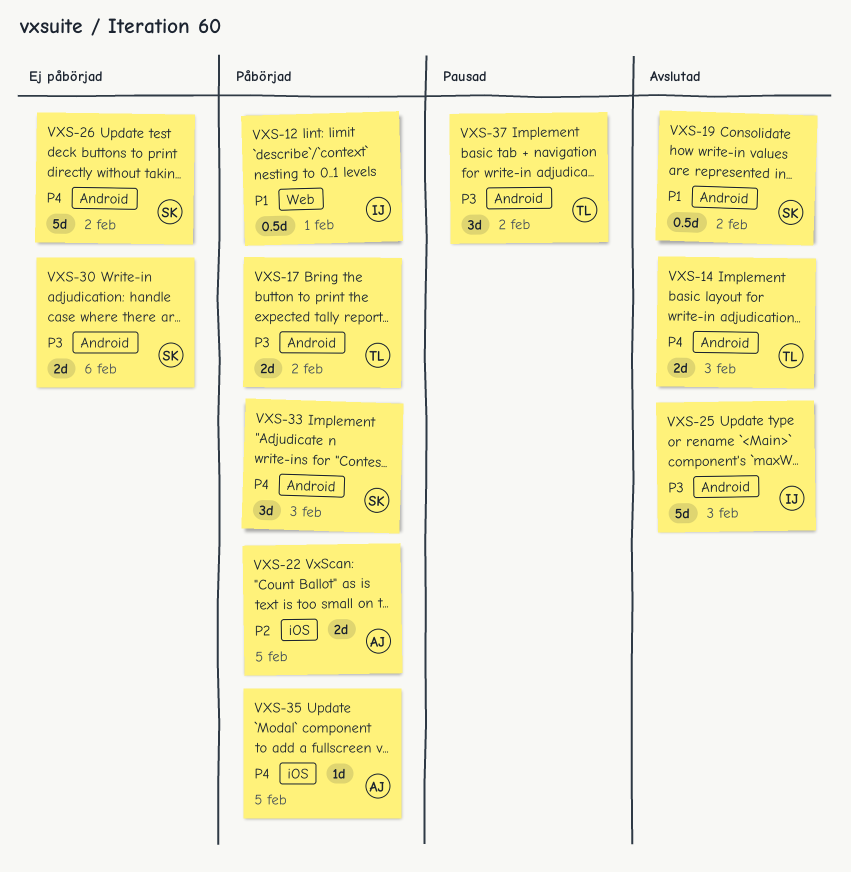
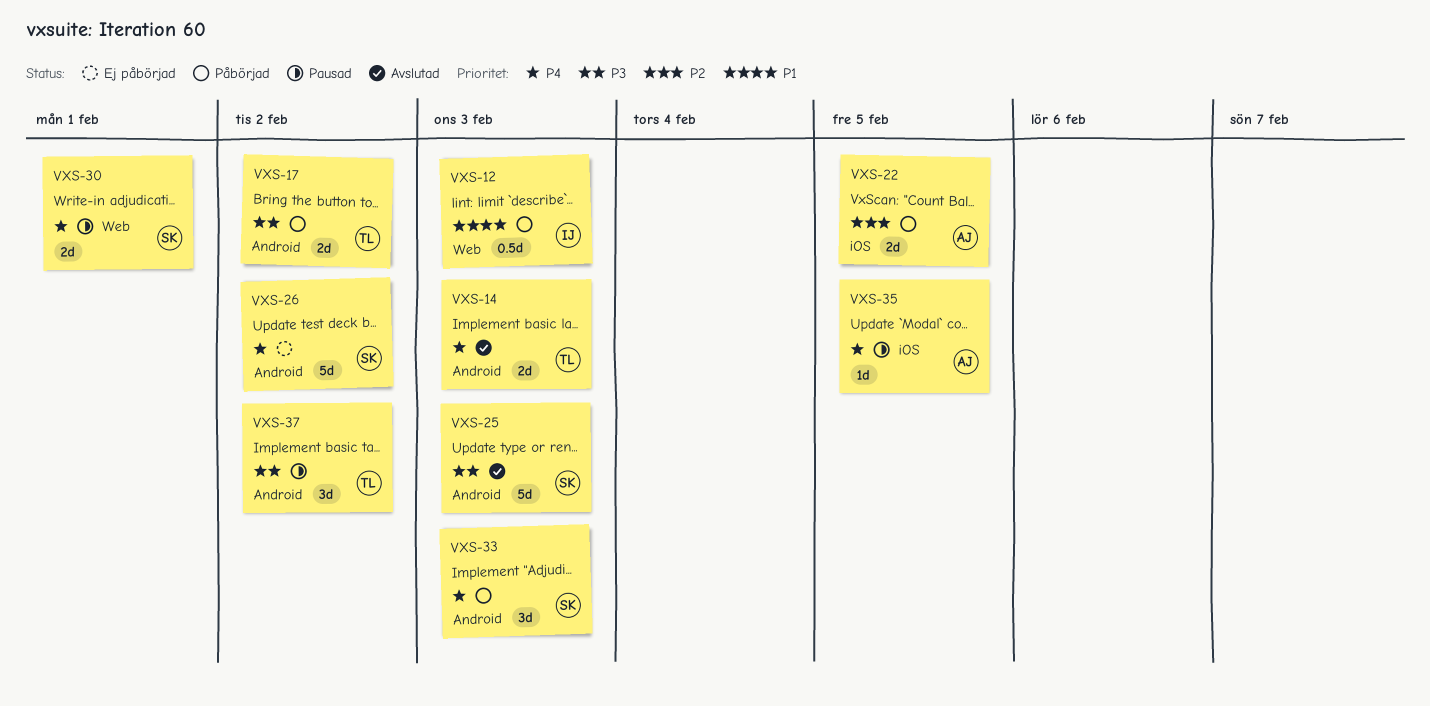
VXS-12, due: Feb 1 -> Feb 3
VXS-19: present -> none
VXS-25, owner: IJ -> SK
VXS-30, status: Ej påbörjad -> Pausad
VXS-30, priority: P3 -> P4
VXS-30, label: Android -> Web
VXS-30, due: Feb 6 -> Feb 1
VXS-35, status: Påbörjad -> Pausad

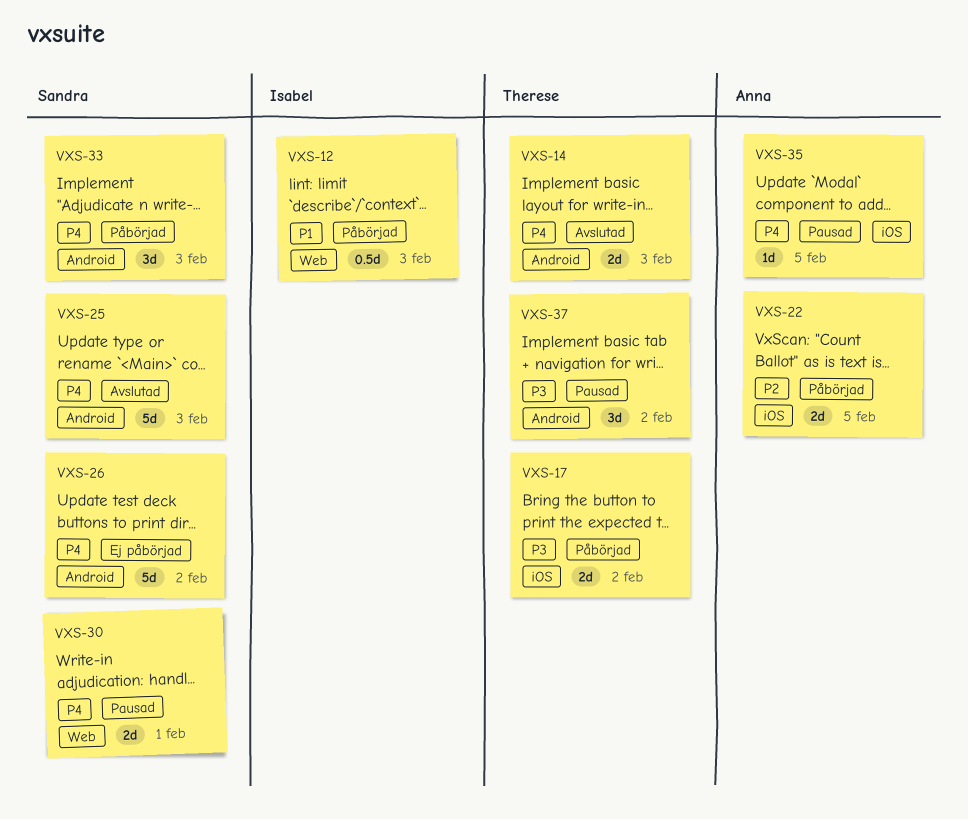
VXS-17, label: Android -> iOS
VXS-25, priority: P3 -> P4

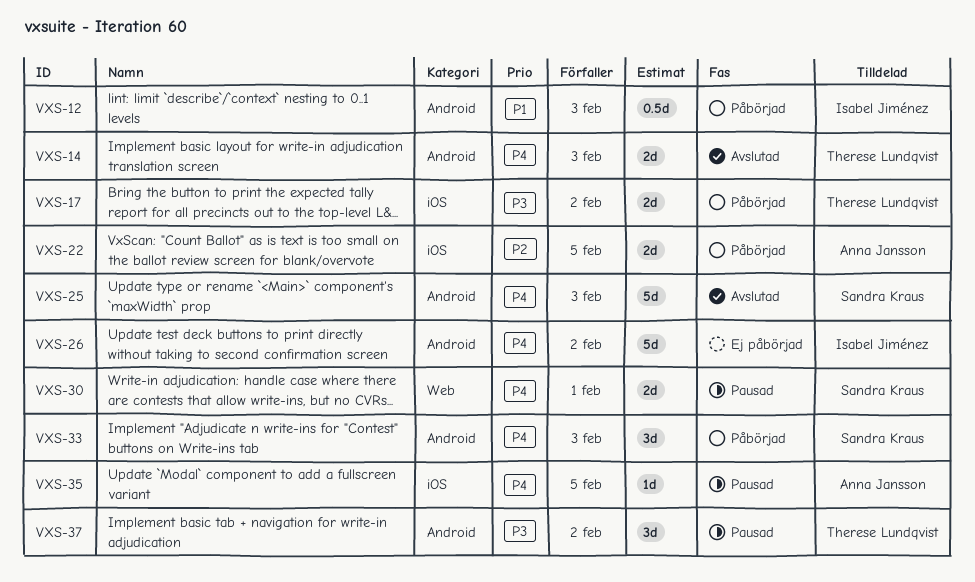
VXS-12, label: Web -> Android
VXS-26, owner: Sandra Kraus -> Isabel Jiménez

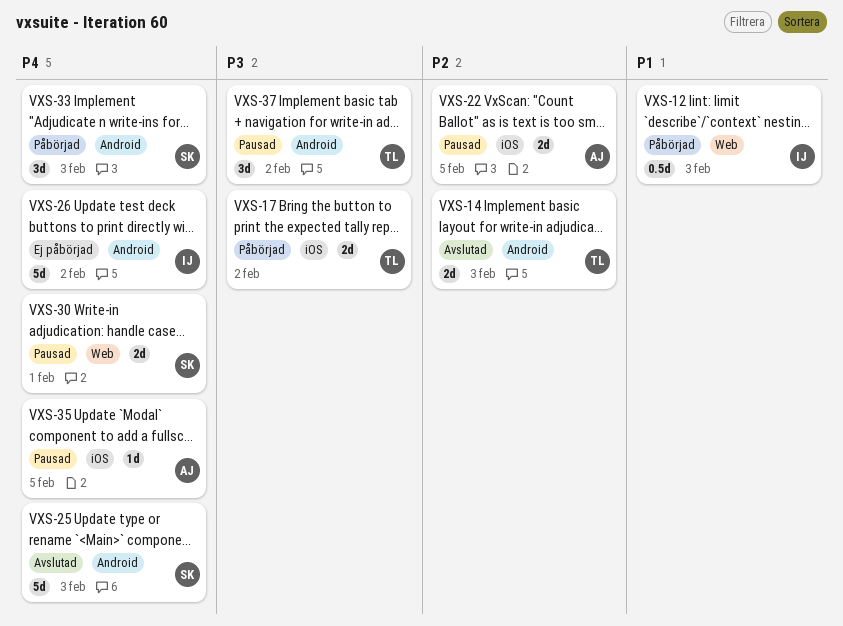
VXS-12, label: Android -> Web
VXS-14, priority: P4 -> P2
VXS-22, status: Påbörjad -> Pausad

